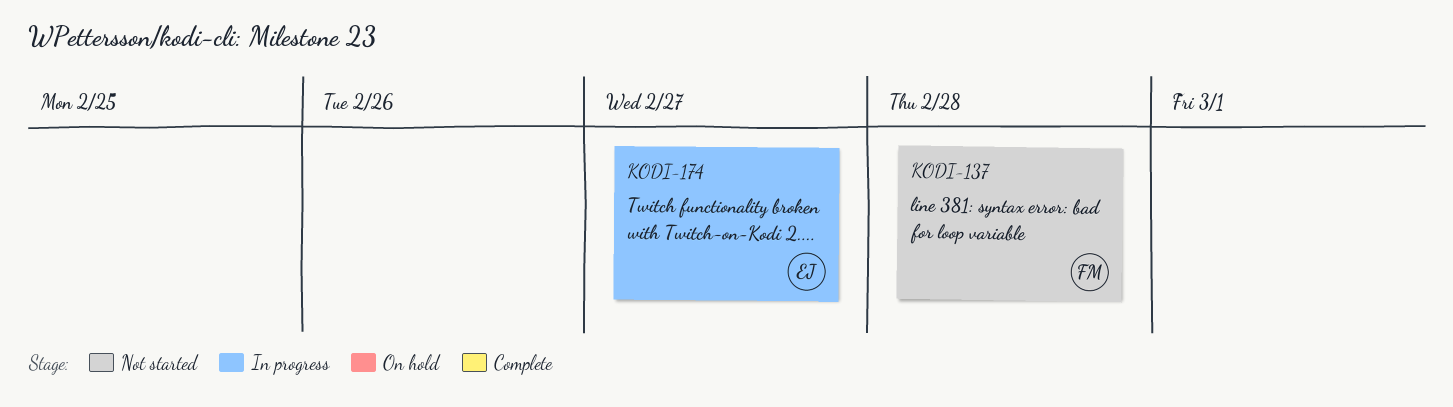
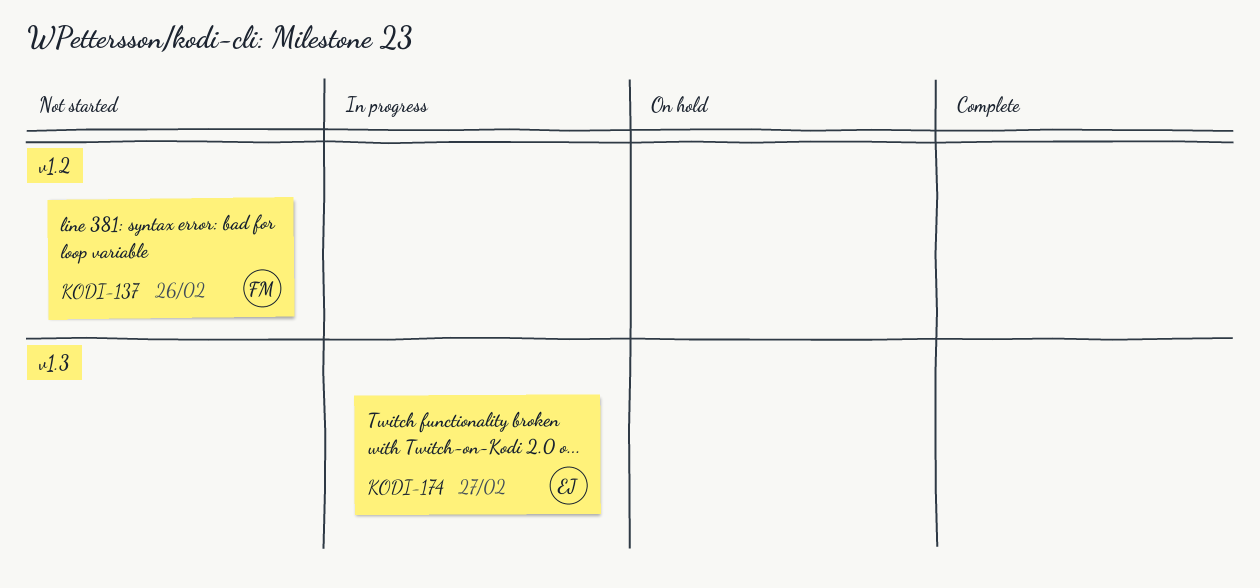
KODI-137, due: Feb 28 -> Feb 26

